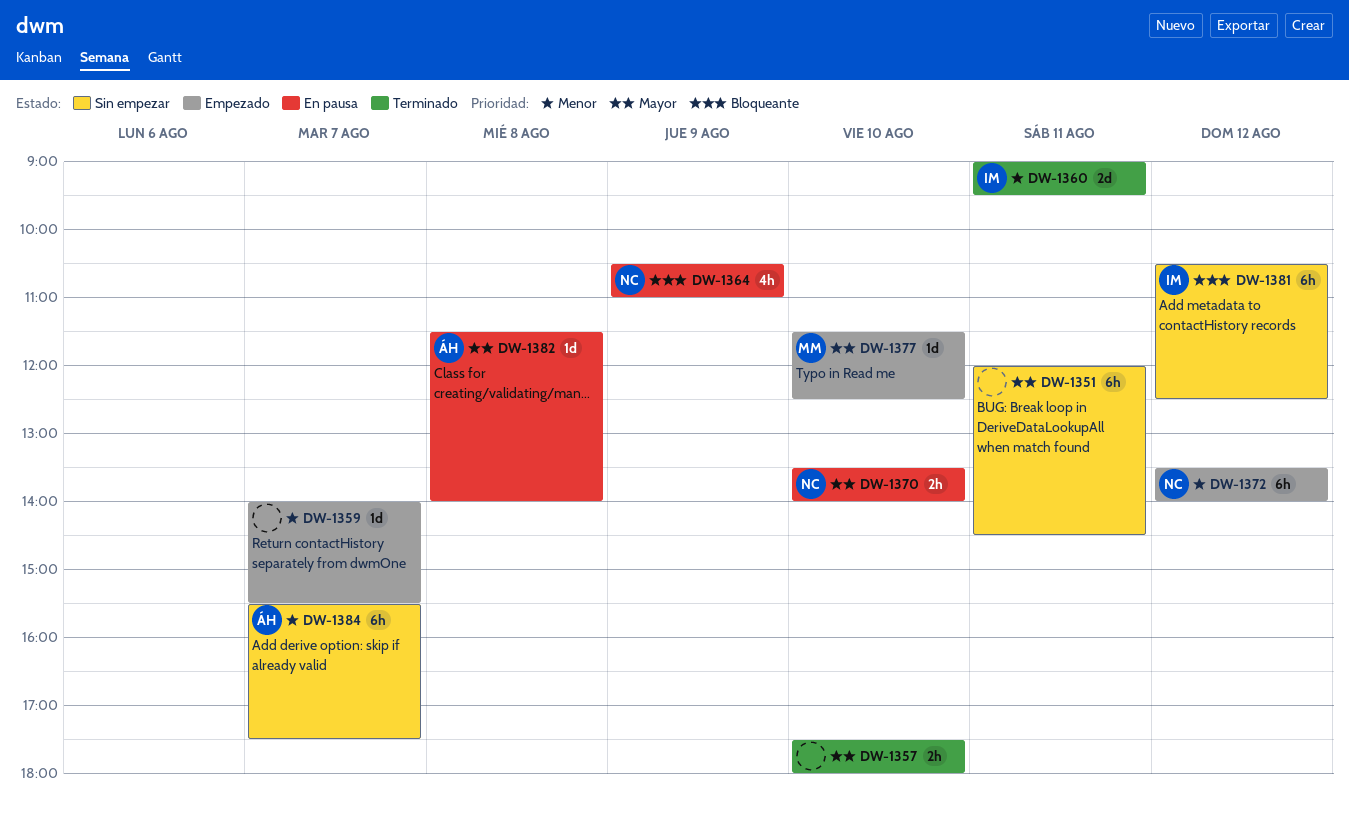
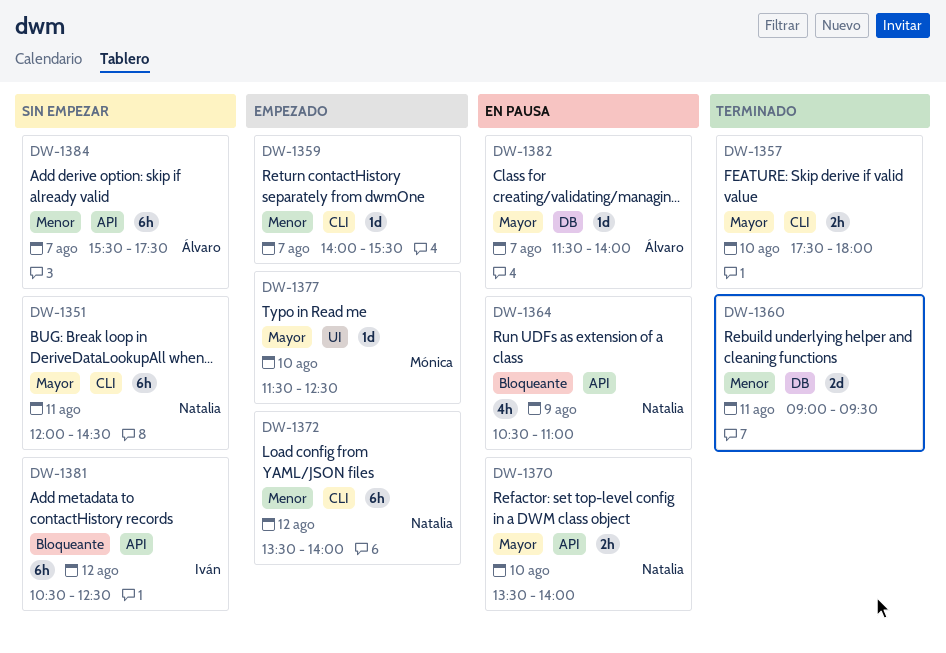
DW-1351, owner: none -> Natalia
DW-1360, owner: Iván -> none
DW-1382, day: Aug 8 -> Aug 7

